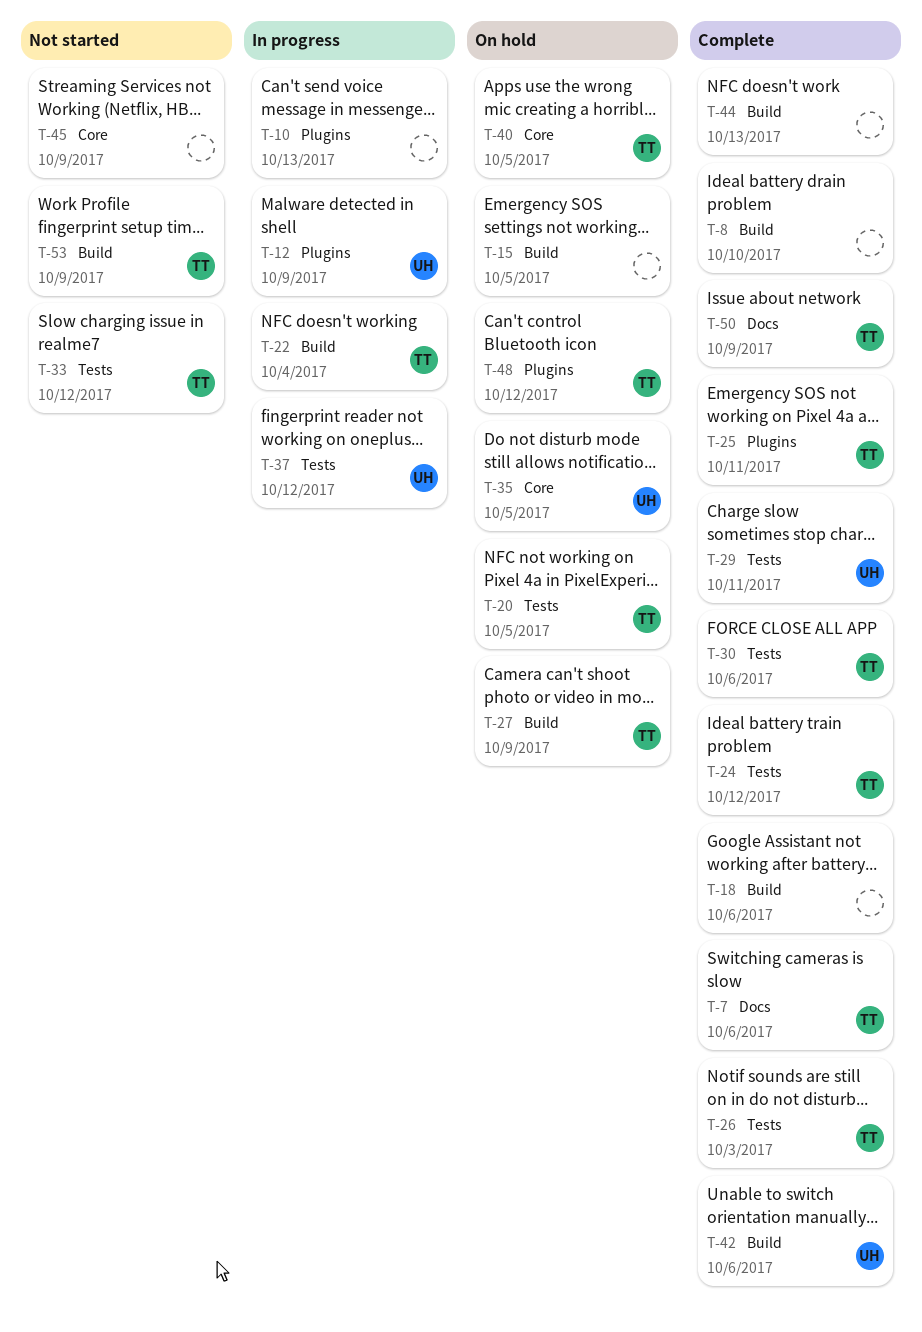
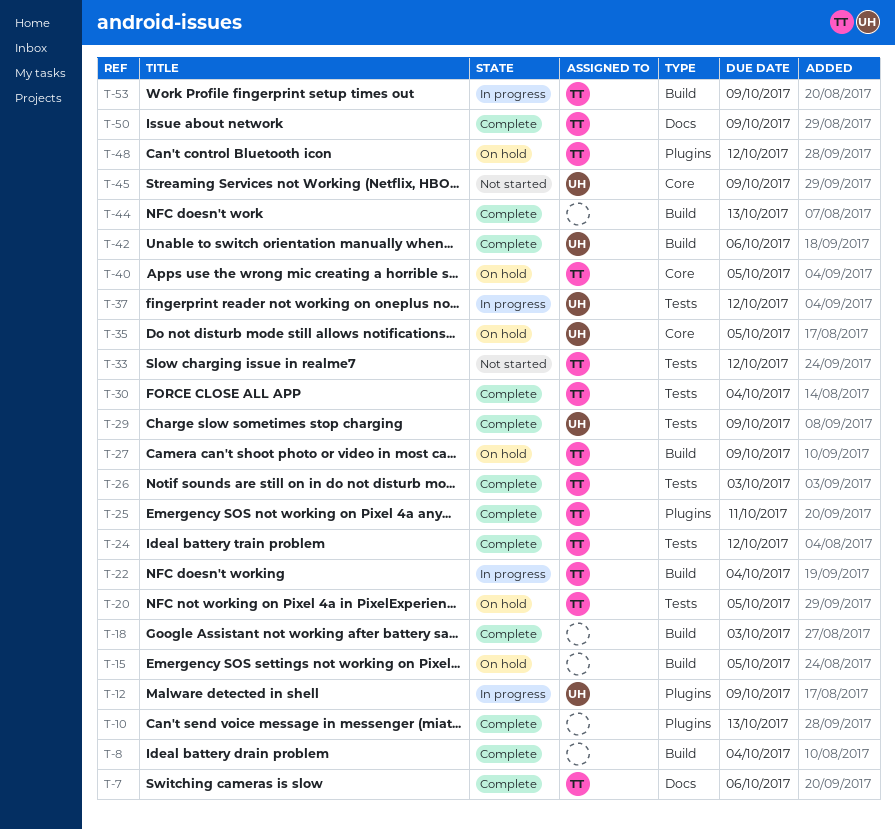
T-8, due: Oct 10 -> Oct 4
T-10, status: In progress -> Complete
T-18, due: Oct 6 -> Oct 3
T-29, due: Oct 11 -> Oct 9
T-30, due: Oct 6 -> Oct 4
T-45, owner: none -> UH
T-53, status: Not started -> In progress

